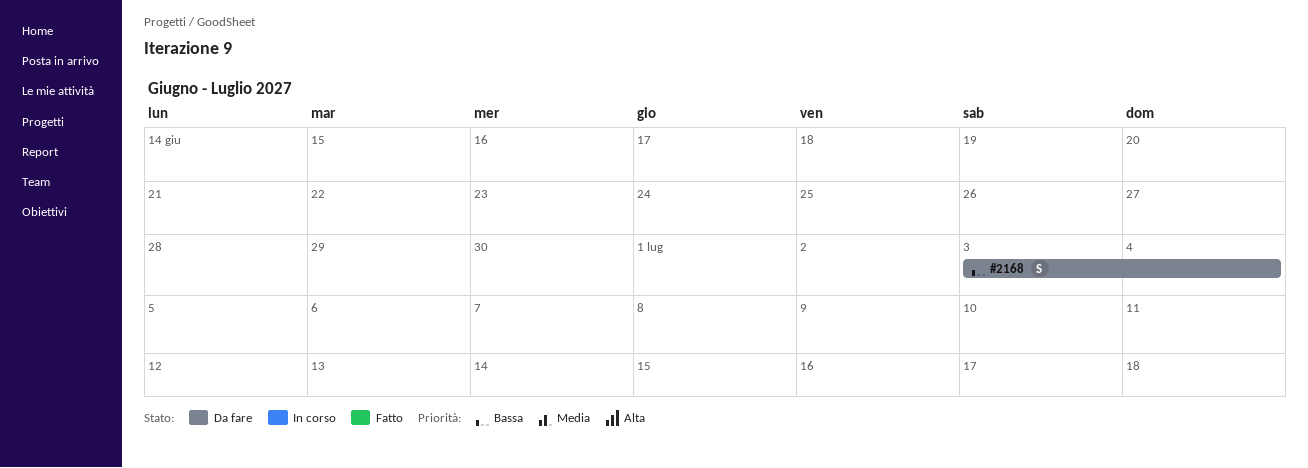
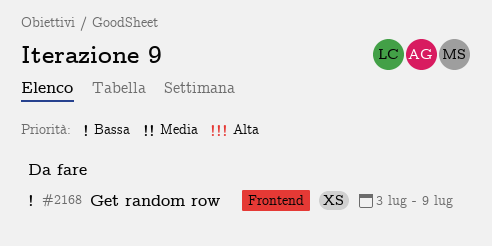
#2168, estimate: S -> XS
#2168, due: Jul 4 -> Jul 9

